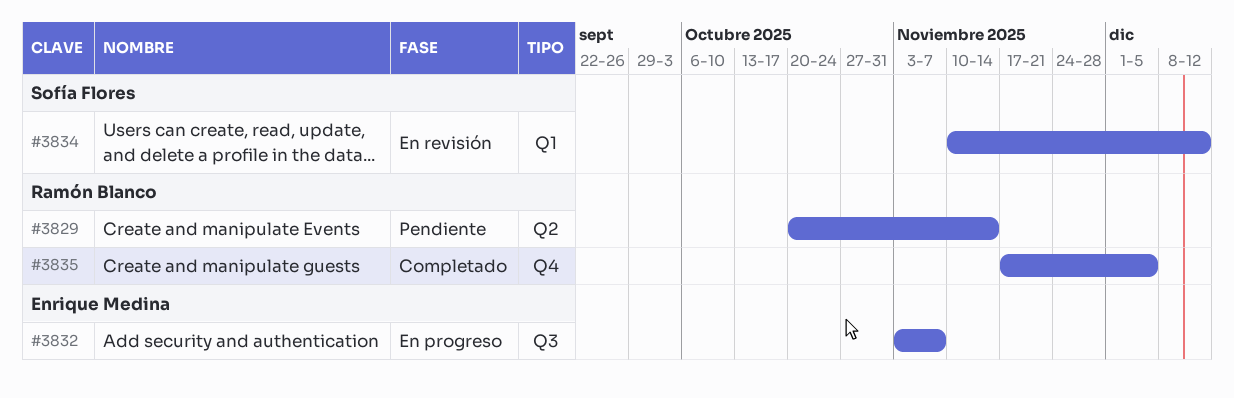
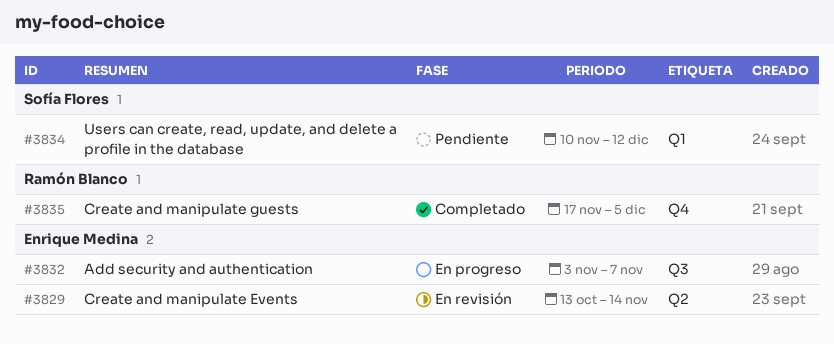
#3829, status: Pendiente -> En revisión
#3829, owner: Ramón Blanco -> Enrique Medina
#3829, start: Oct 20 -> Oct 13
#3834, status: En revisión -> Pendiente

